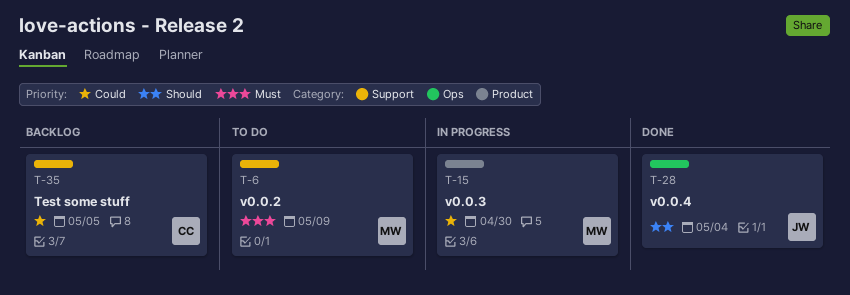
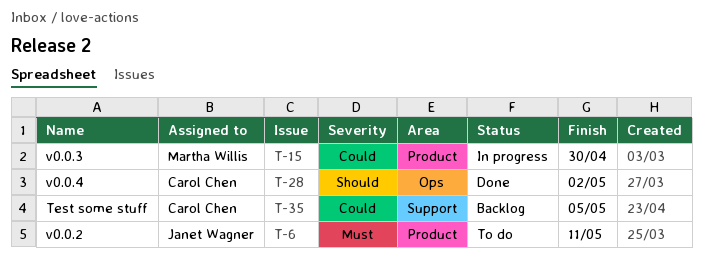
T-6, owner: Martha Willis -> Janet Wagner
T-6, label: Support -> Product
T-6, due: May 9 -> May 11
T-28, owner: Janet Wagner -> Carol Chen
T-28, due: May 4 -> May 2

